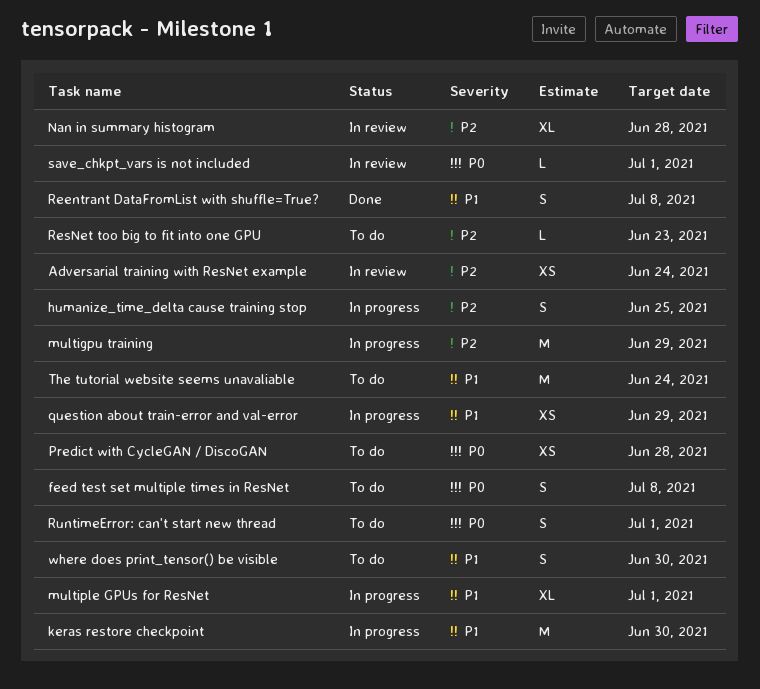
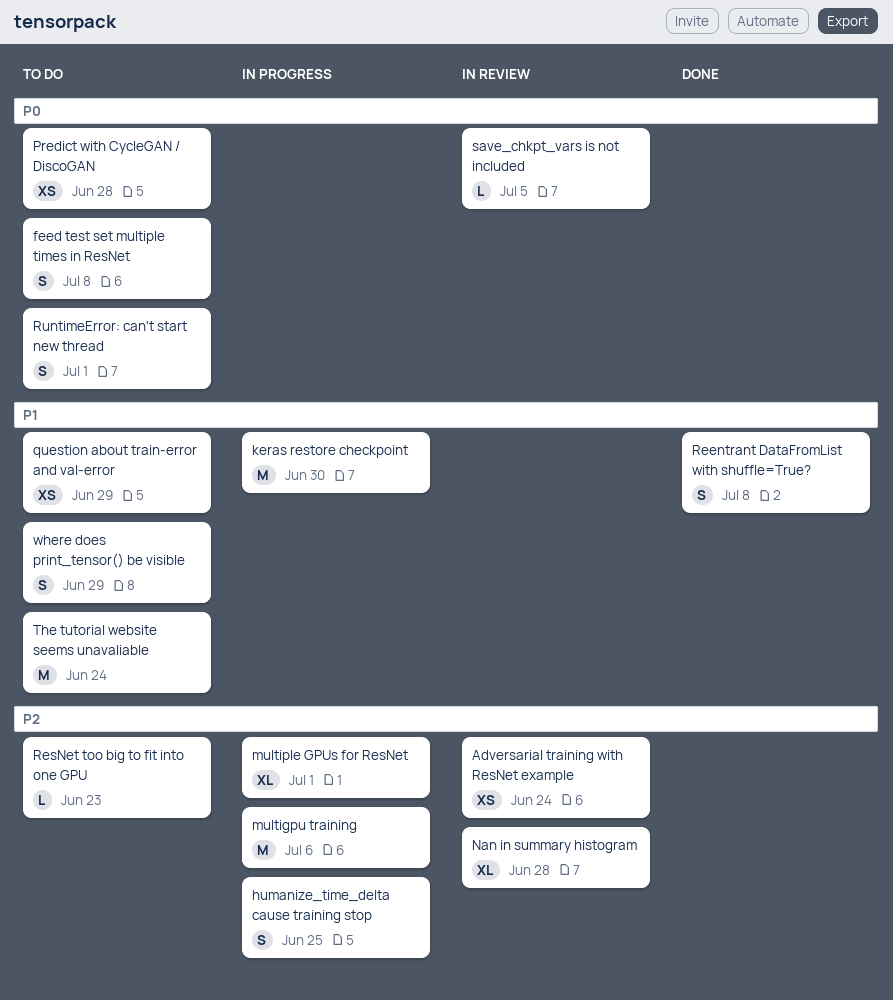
multigpu training, due: Jun 29 -> Jul 6
multiple GPUs for ResNet, priority: P1 -> P2
question about train-error and val-error, status: In progress -> To do
save_chkpt_vars is not included, due: Jul 1 -> Jul 5
where does print_tensor() be visible, due: Jun 30 -> Jun 29

